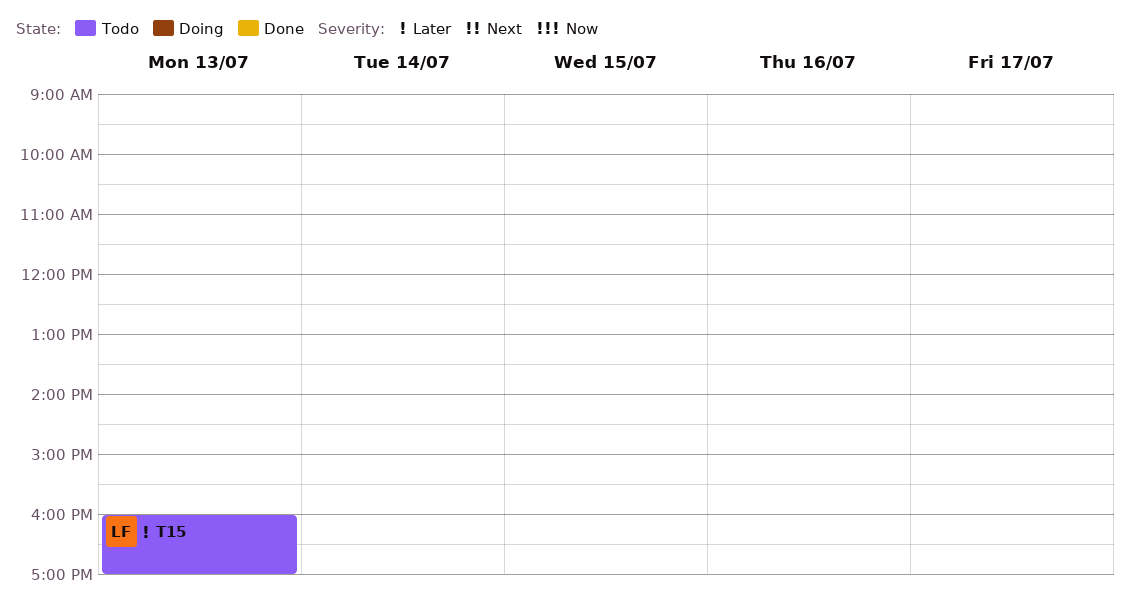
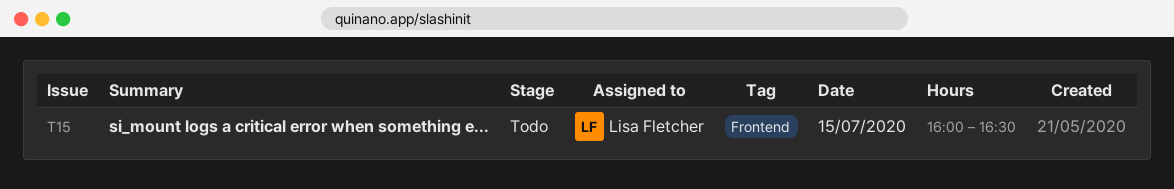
T15, day: Jul 13 -> Jul 15
T15, ends: 17:00 -> 16:30

